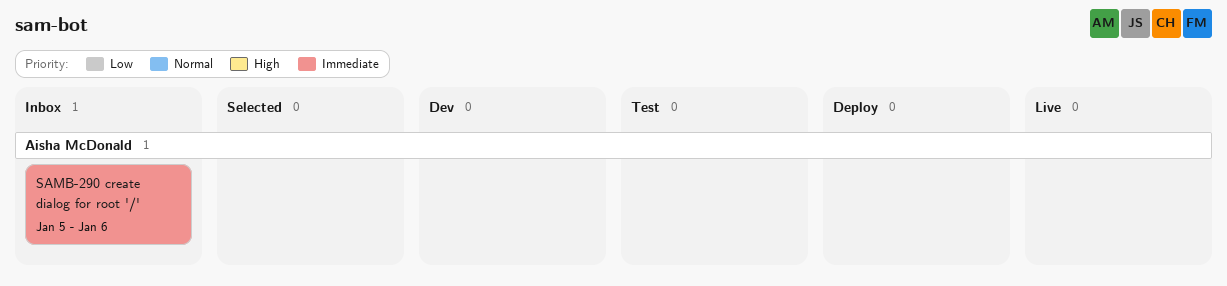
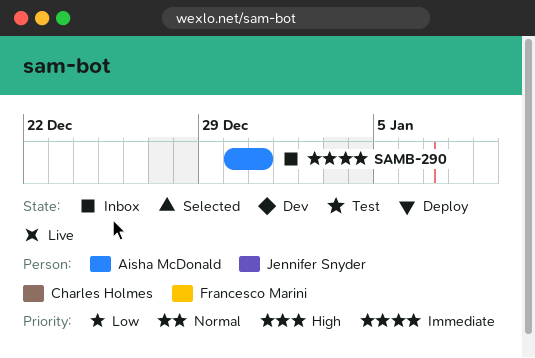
SAMB-290, start: Jan 5 -> Dec 30
SAMB-290, due: Jan 6 -> Dec 31

